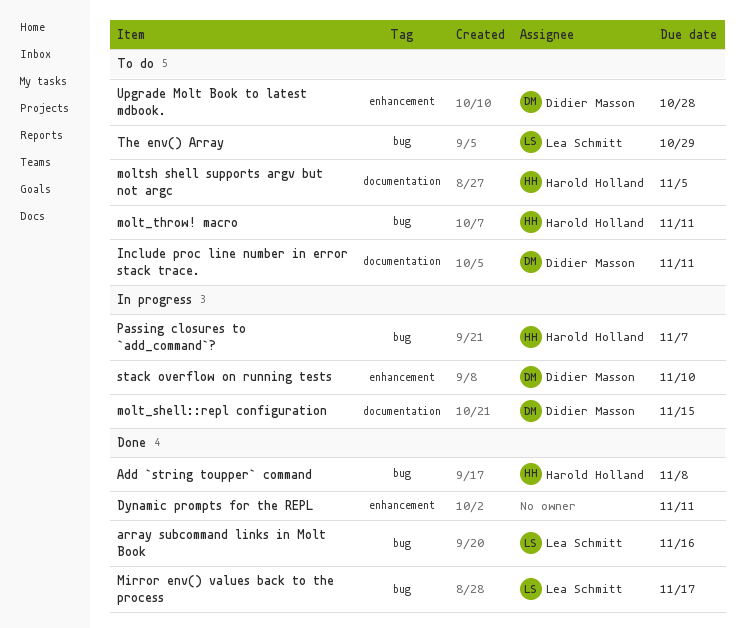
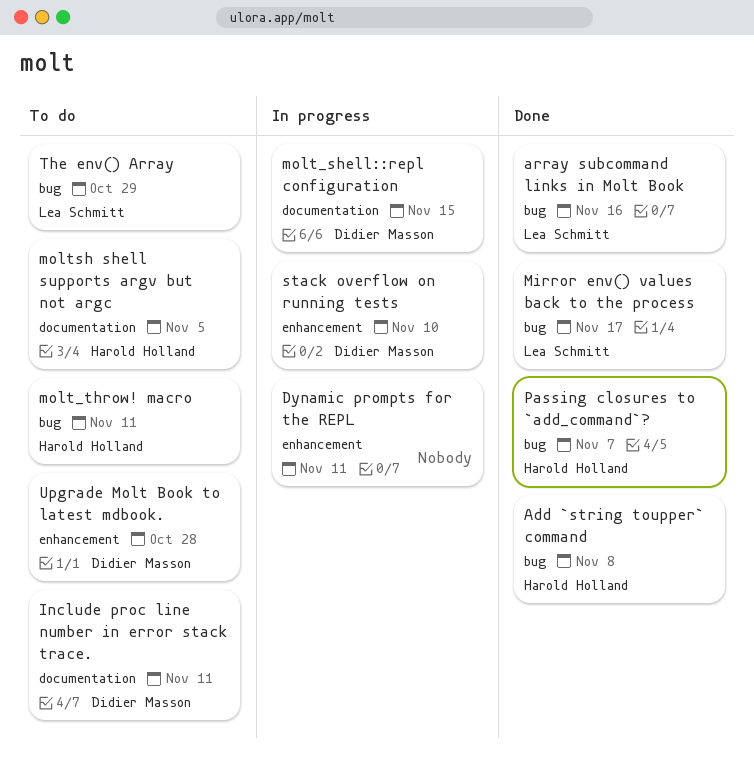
Dynamic prompts for the REPL, status: Done -> In progress
Passing closures to `add_command`?, status: In progress -> Done

